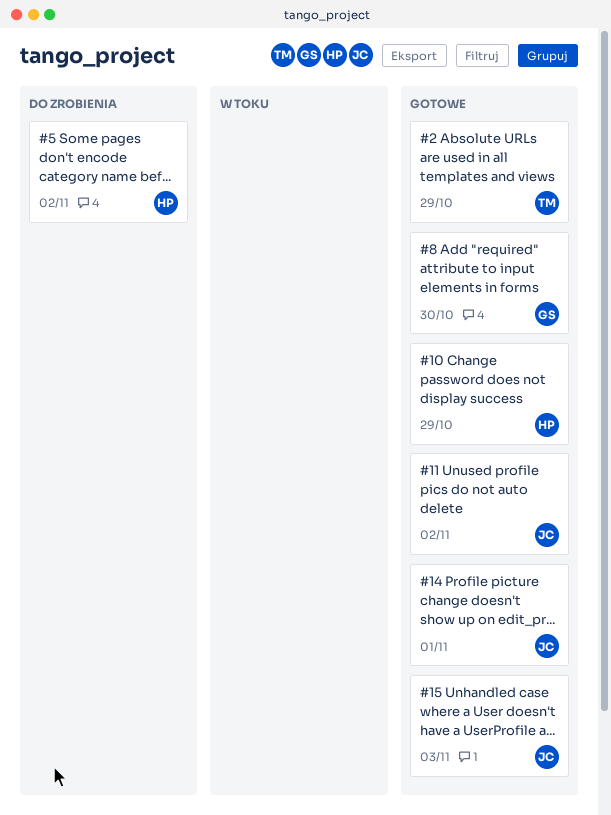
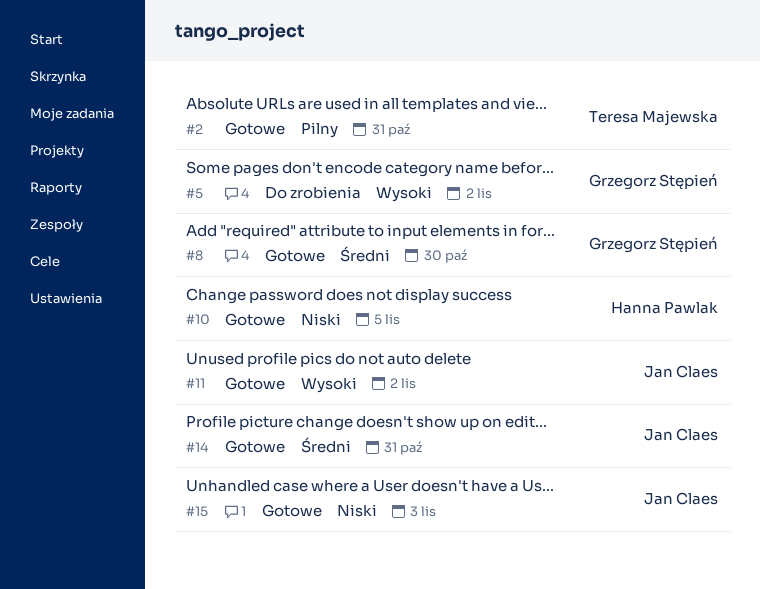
#2, due: Oct 29 -> Oct 31
#5, owner: Hanna Pawlak -> Grzegorz Stępień
#10, due: Oct 29 -> Nov 5
#14, due: Nov 1 -> Oct 31

